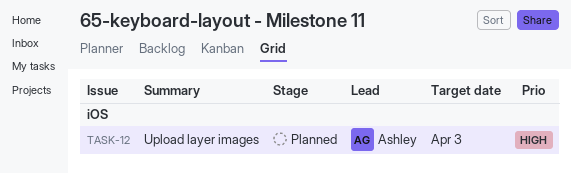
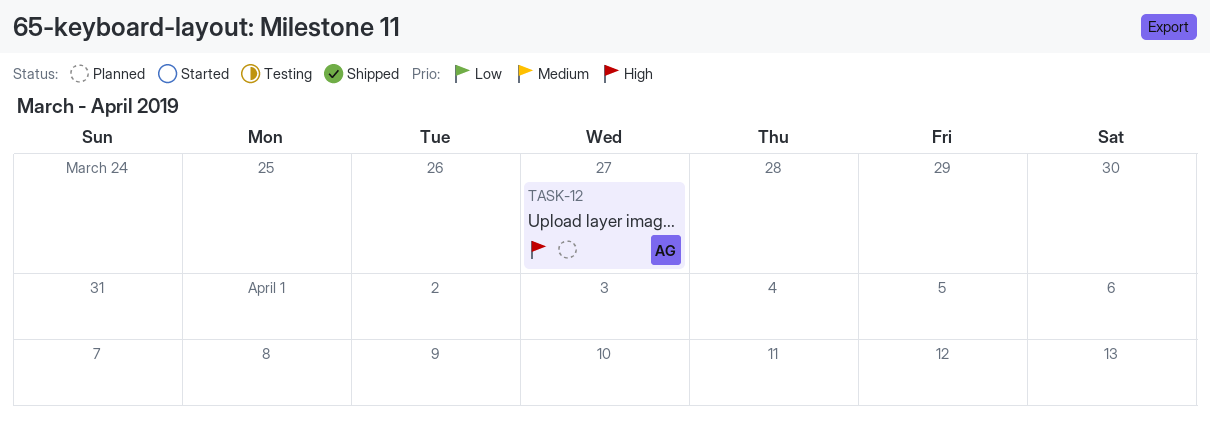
TASK-12, due: Apr 3 -> Mar 27

